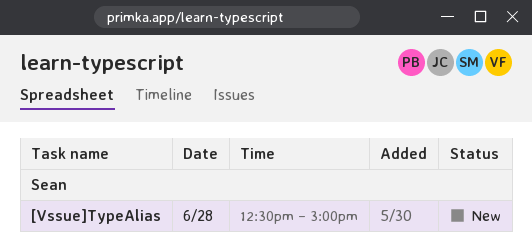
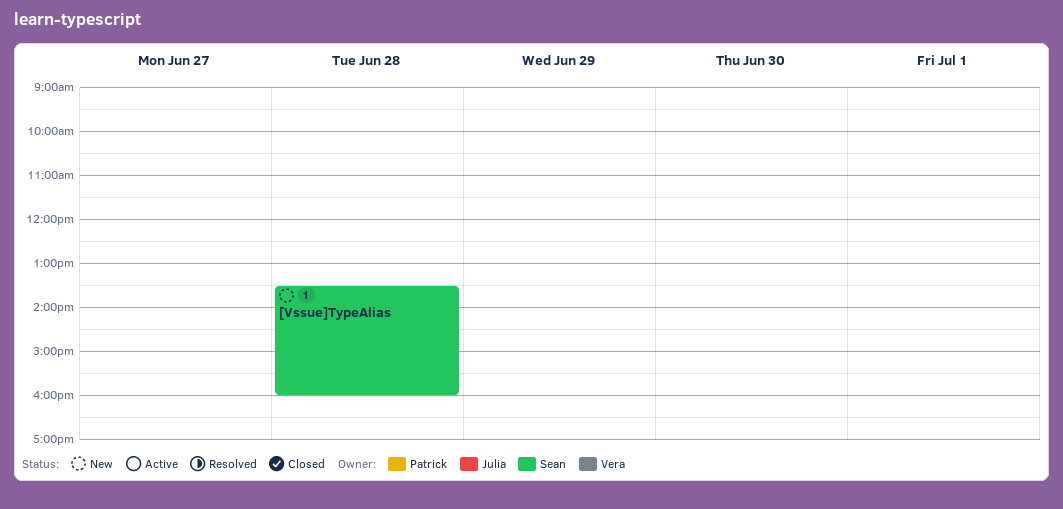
[Vssue]TypeAlias, begins: 12:30 -> 13:30
[Vssue]TypeAlias, ends: 15:00 -> 16:00

